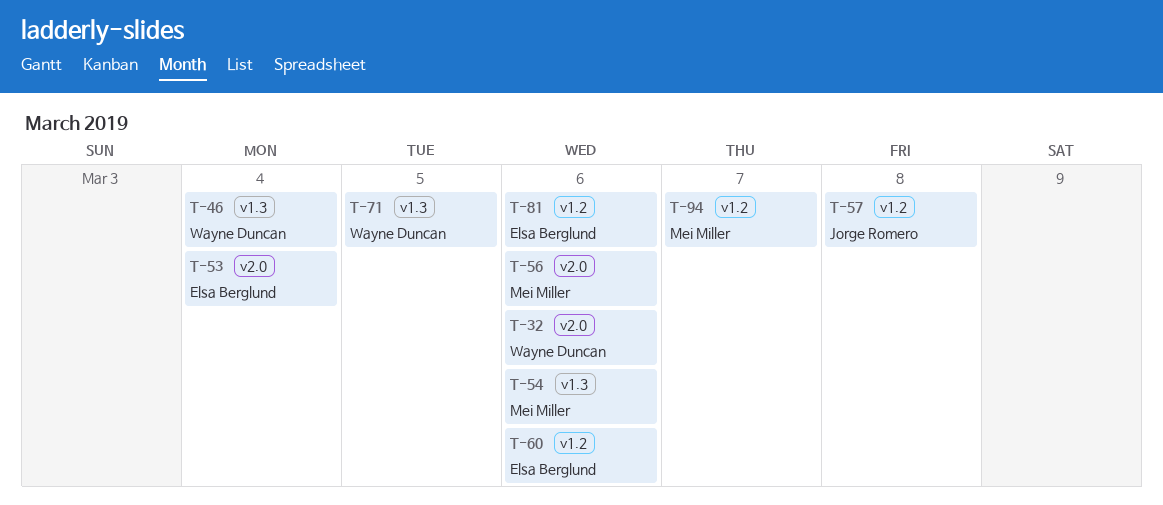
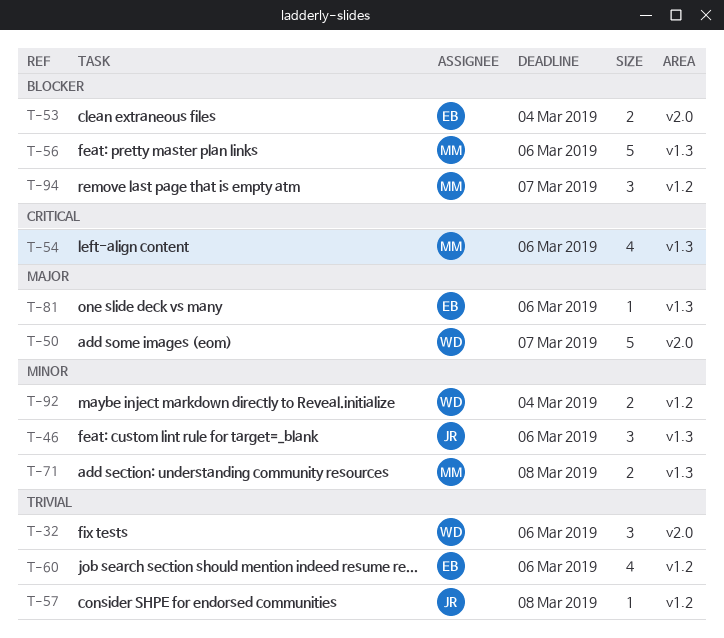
T-46, owner: Wayne Duncan -> Jorge Romero
T-46, due: Mar 4 -> Mar 6
T-50: none -> present
T-56, label: v2.0 -> v1.3
T-71, owner: Wayne Duncan -> Mei Miller
T-71, due: Mar 5 -> Mar 8
T-81, label: v1.2 -> v1.3
T-92: none -> present

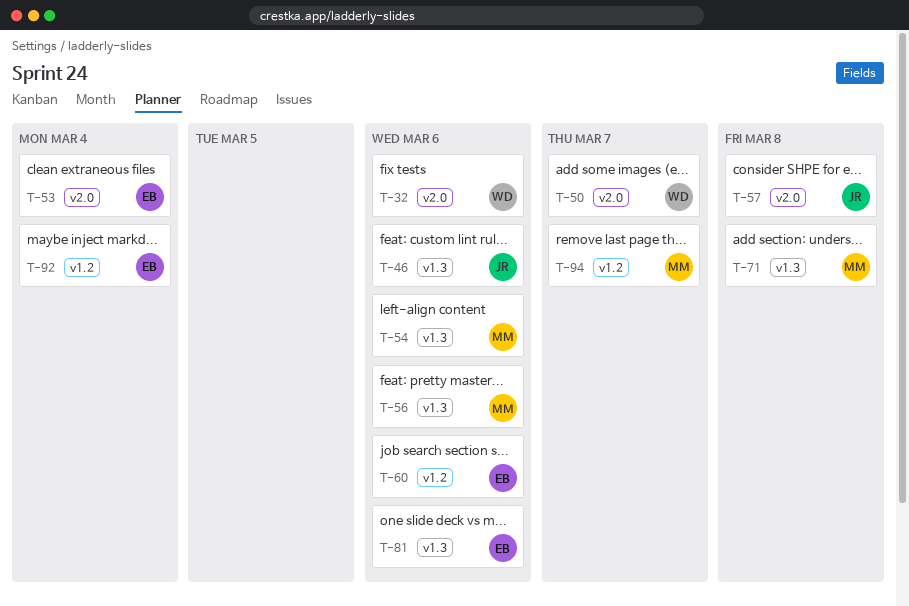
T-57, label: v1.2 -> v2.0
T-92, owner: WD -> EB

